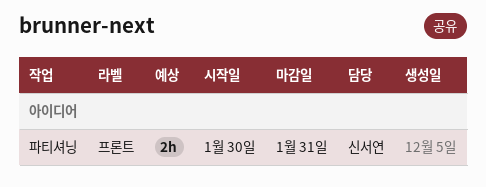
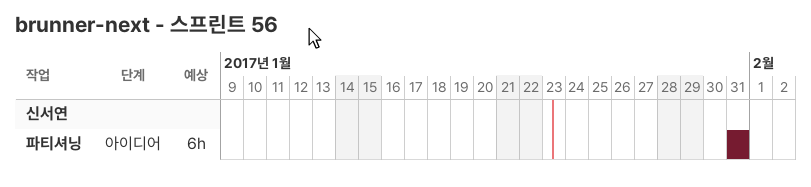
파티셔닝, estimate: 2h -> 6h
파티셔닝, start: Jan 30 -> Jan 31

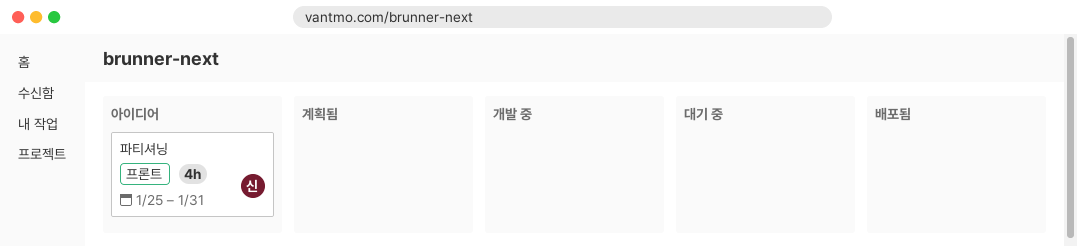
파티셔닝, estimate: 6h -> 4h
파티셔닝, start: Jan 31 -> Jan 25

